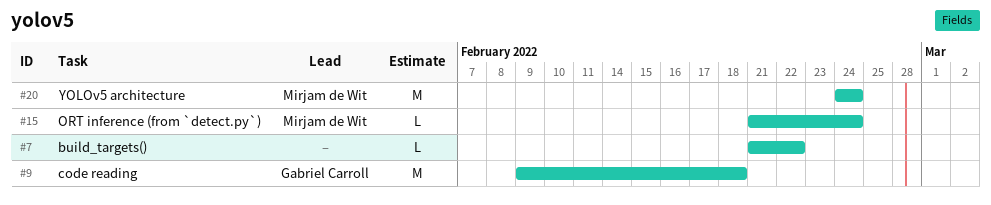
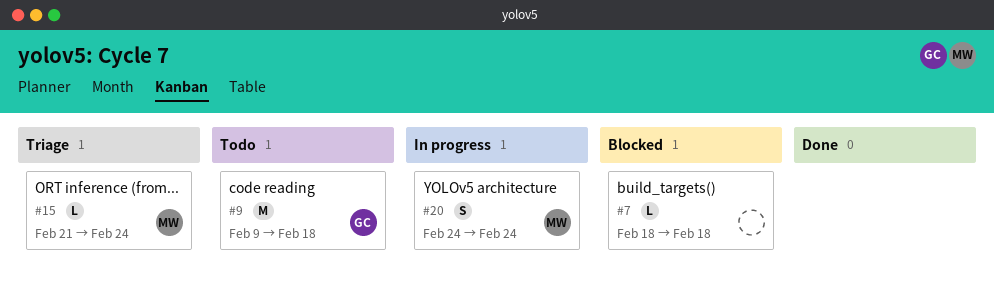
#7, start: Feb 21 -> Feb 18
#7, due: Feb 22 -> Feb 18
#20, estimate: M -> S

